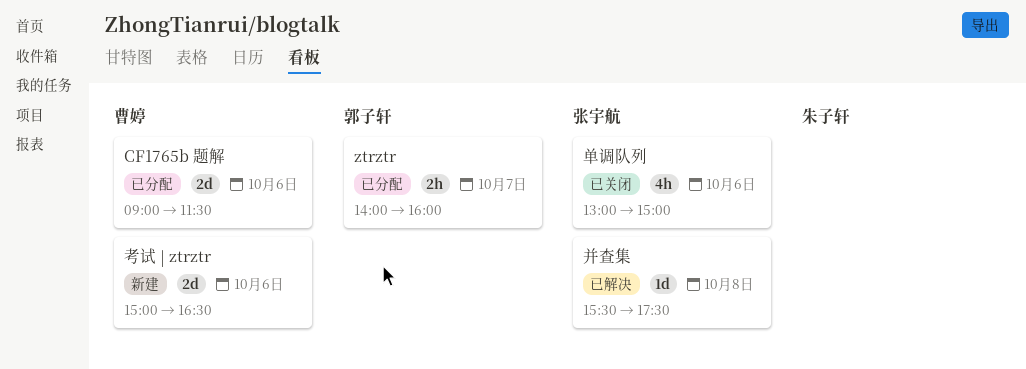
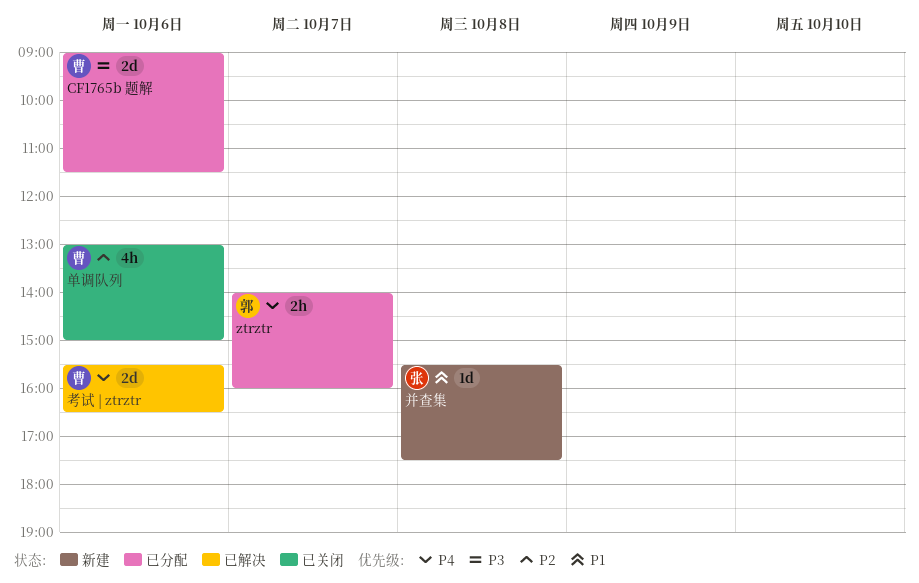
单调队列, owner: 张宇航 -> 曹婷
并查集, status: 已解决 -> 新建
考试 | ztrztr, status: 新建 -> 已解决
考试 | ztrztr, begins: 15:00 -> 15:30

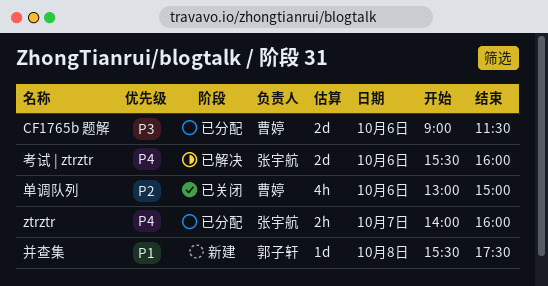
ztrztr, owner: 郭子轩 -> 张宇航
并查集, owner: 张宇航 -> 郭子轩
考试 | ztrztr, owner: 曹婷 -> 张宇航
考试 | ztrztr, ends: 16:30 -> 16:00

